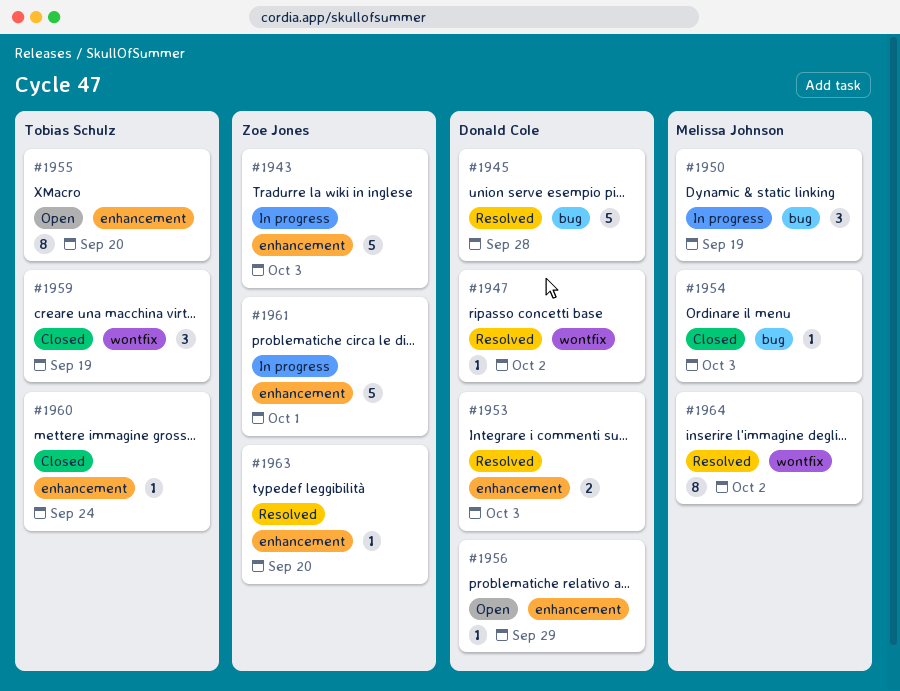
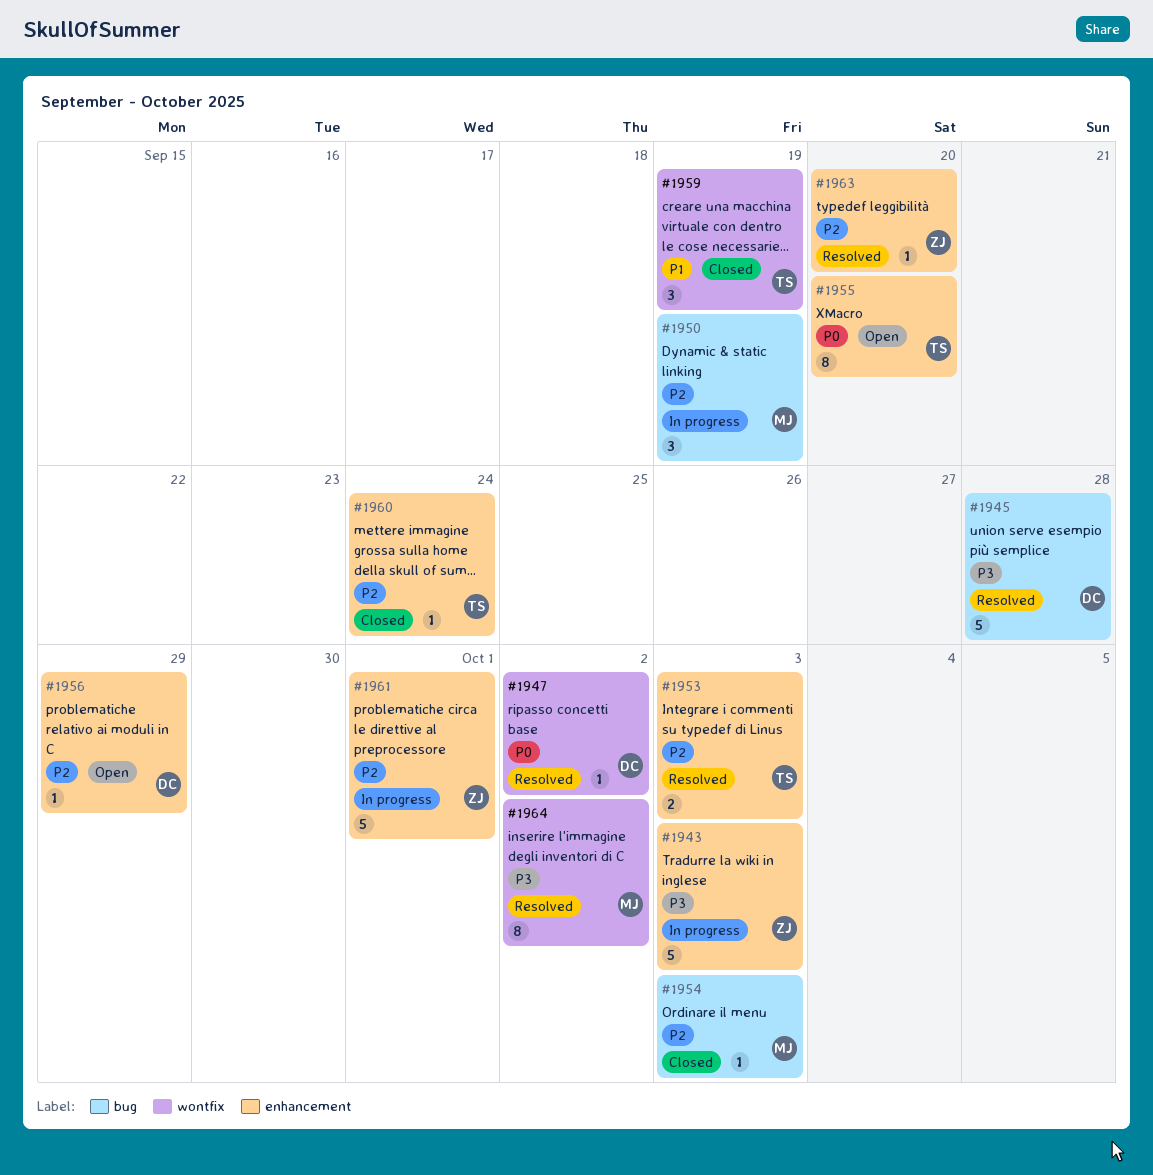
#1953, owner: Donald Cole -> Tobias Schulz

